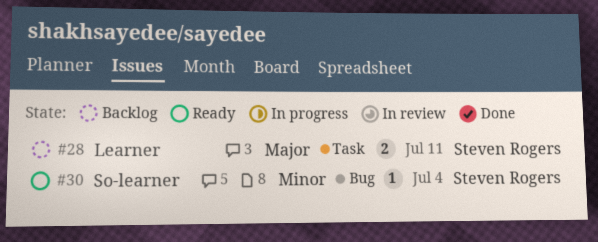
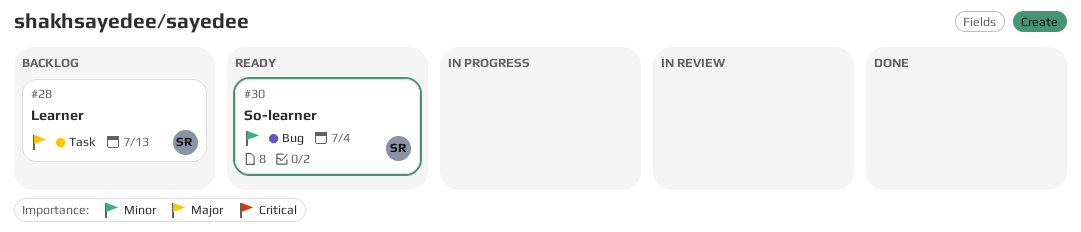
#28, due: Jul 11 -> Jul 13

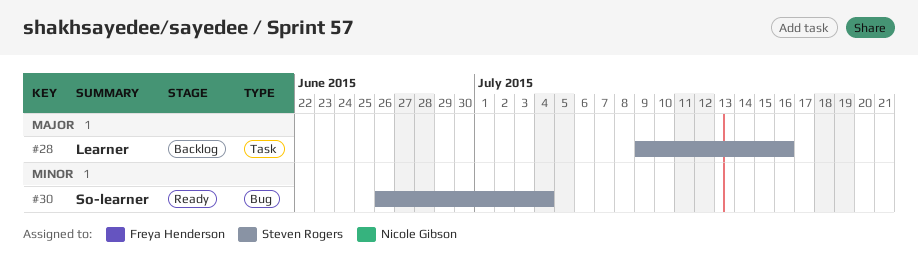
#28, due: Jul 13 -> Jul 16

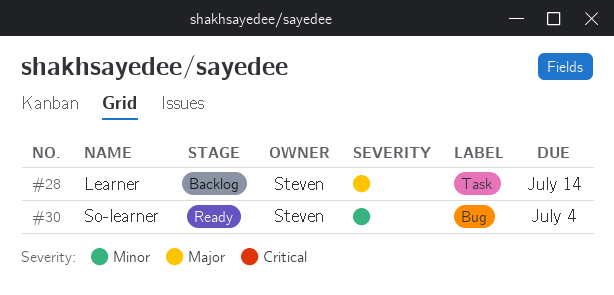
#28, due: Jul 16 -> Jul 14

